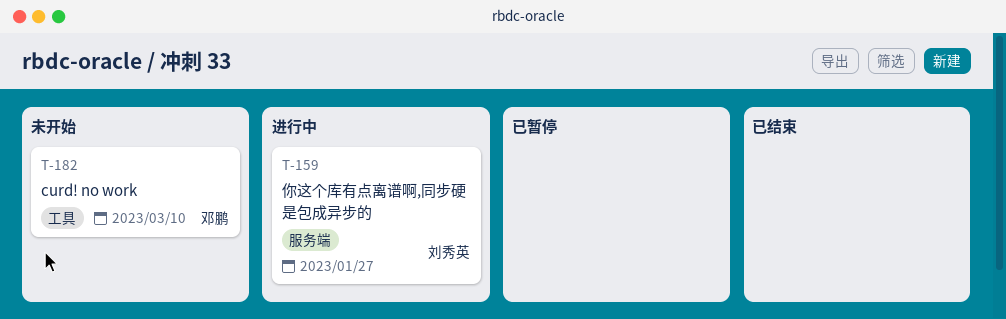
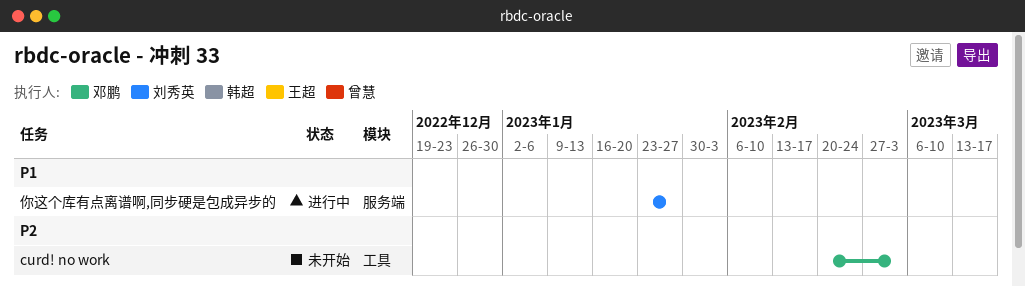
curd! no work, due: Mar 10 -> Mar 3

